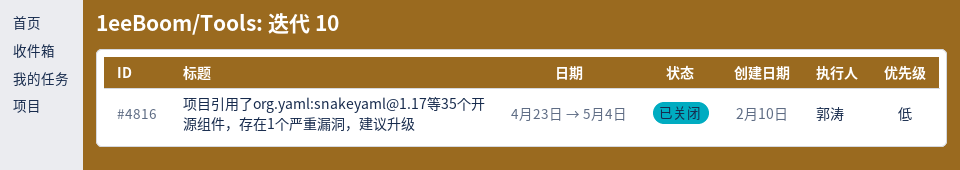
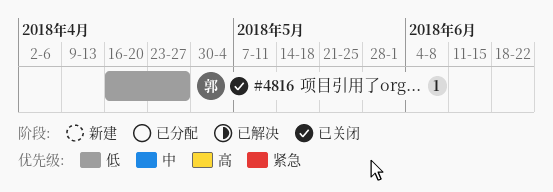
#4816, start: Apr 23 -> Apr 16
#4816, due: May 4 -> Apr 27

